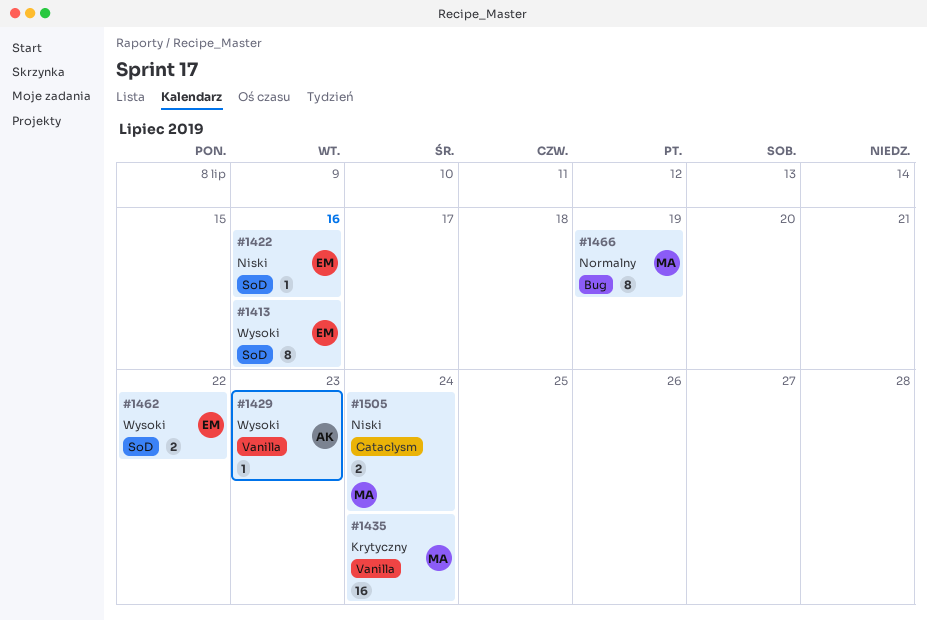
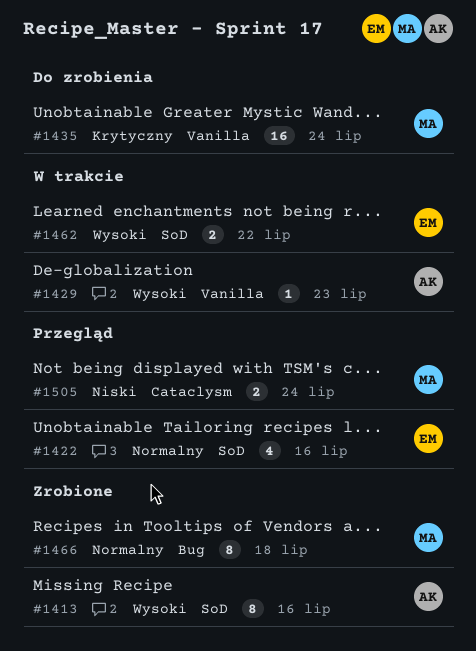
#1413, owner: EM -> AK
#1422, priority: Niski -> Normalny
#1422, estimate: 1 -> 4
#1466, due: Jul 19 -> Jul 18

